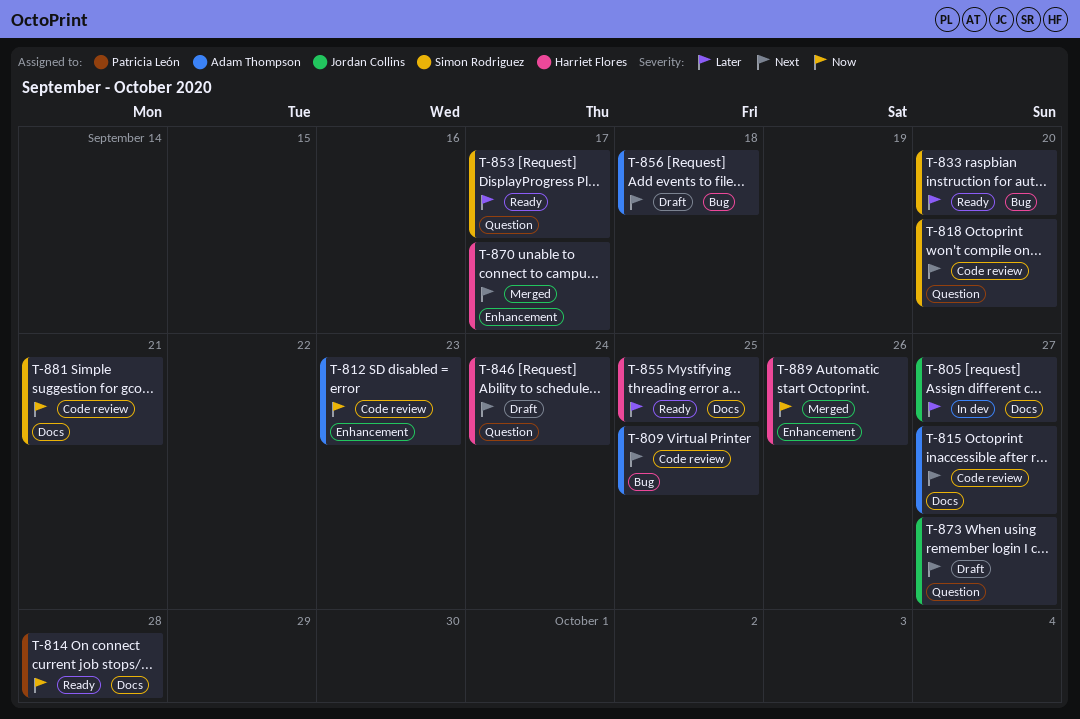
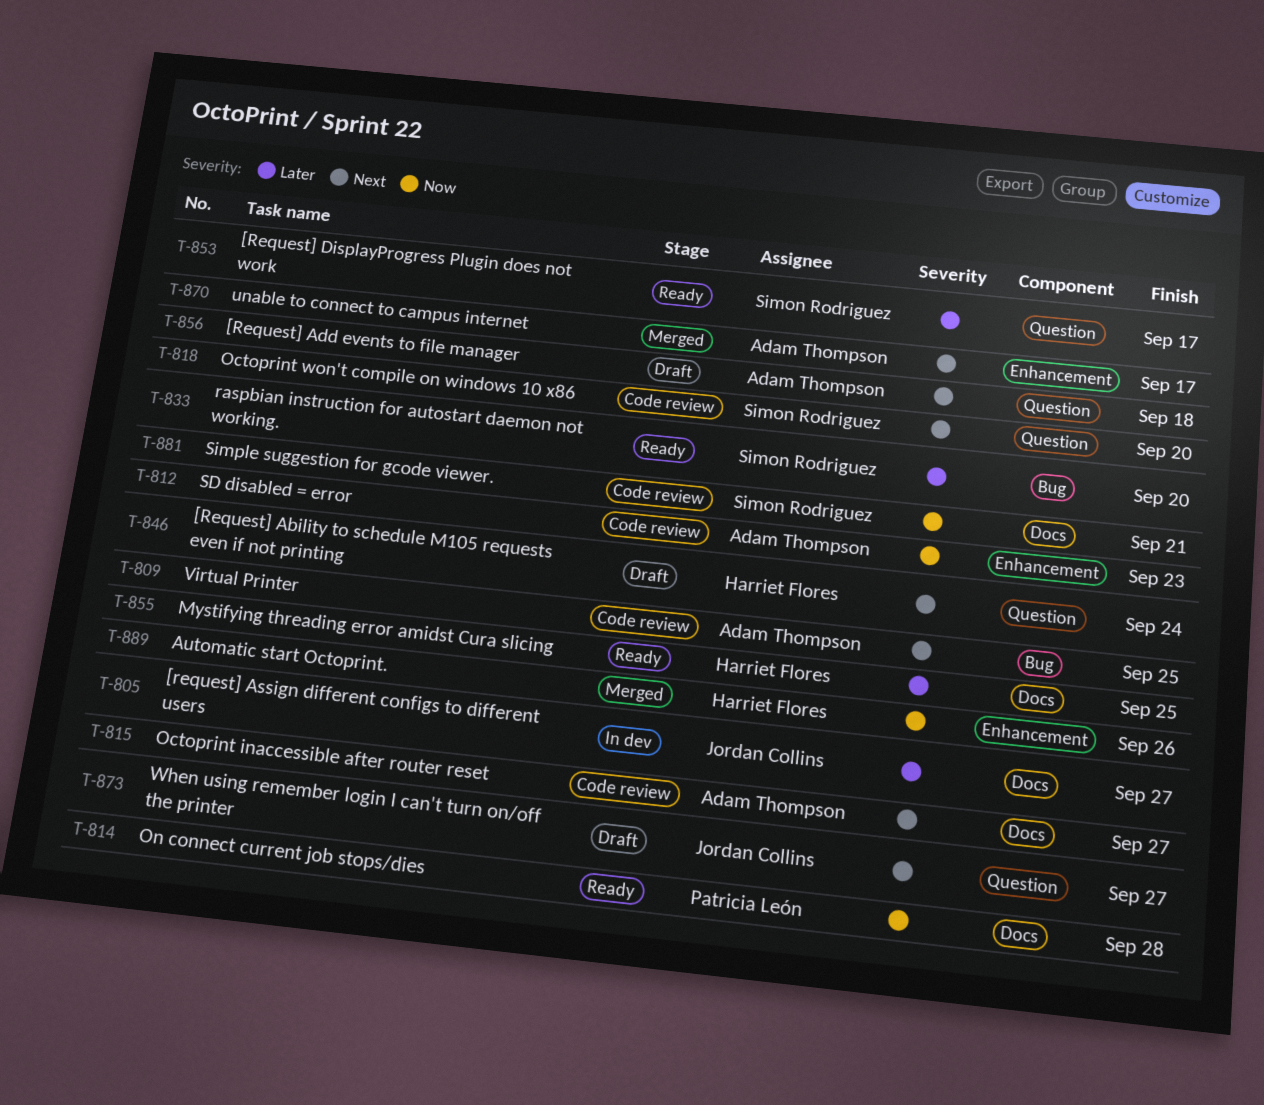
T-856, label: Bug -> Question
T-870, owner: Harriet Flores -> Adam Thompson

